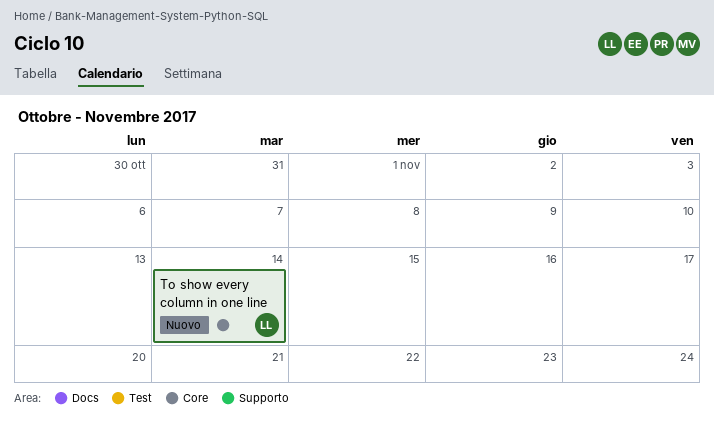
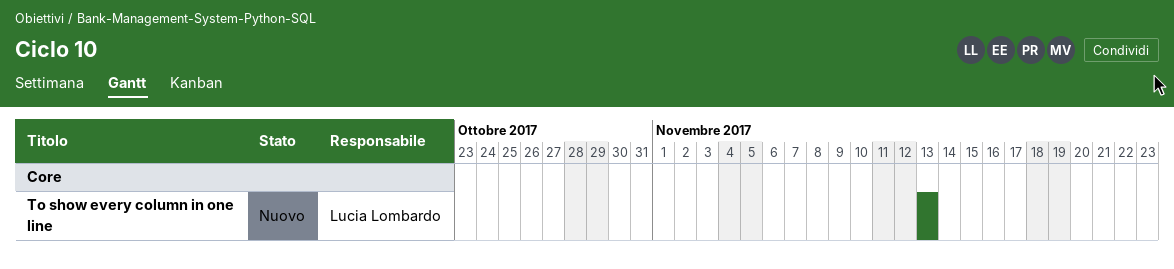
To show every column in one line, due: Nov 14 -> Nov 13

